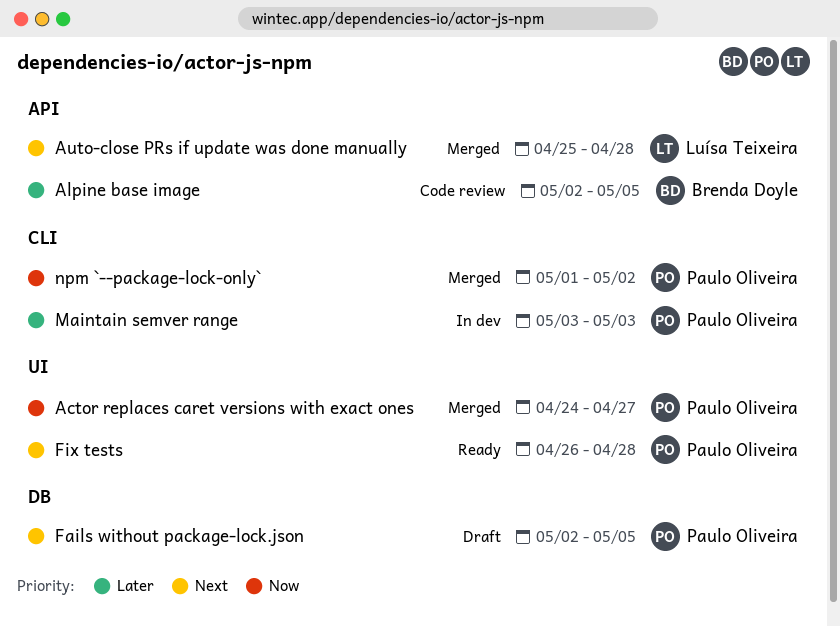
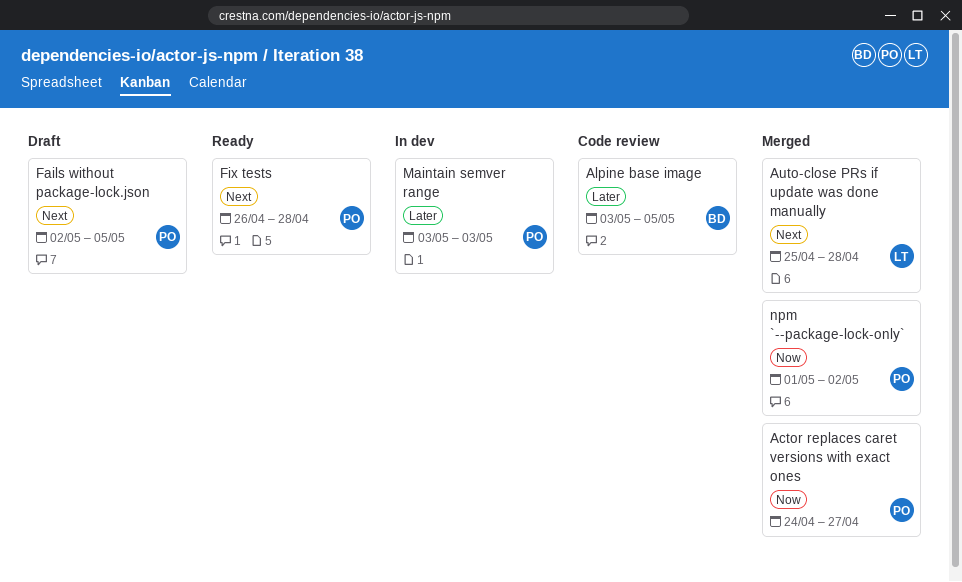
Alpine base image, start: May 2 -> May 3

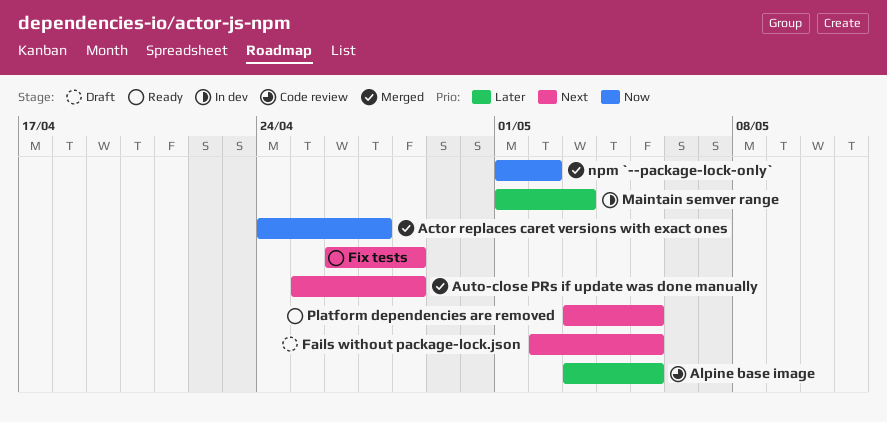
Maintain semver range, start: May 3 -> May 1
Platform dependencies are removed: none -> present

